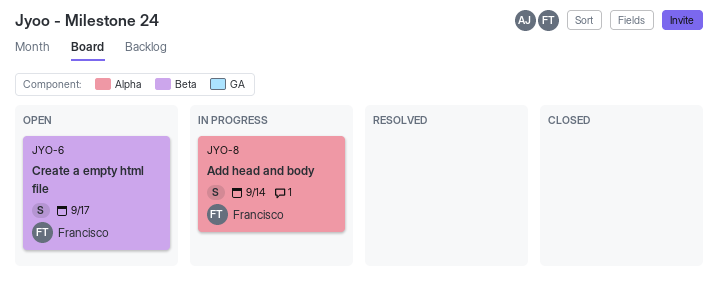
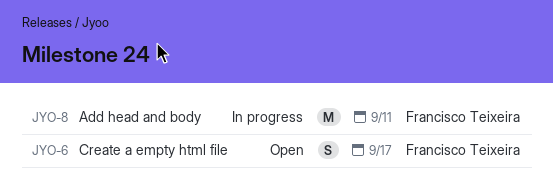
JYO-8, estimate: S -> M
JYO-8, due: Sep 14 -> Sep 11

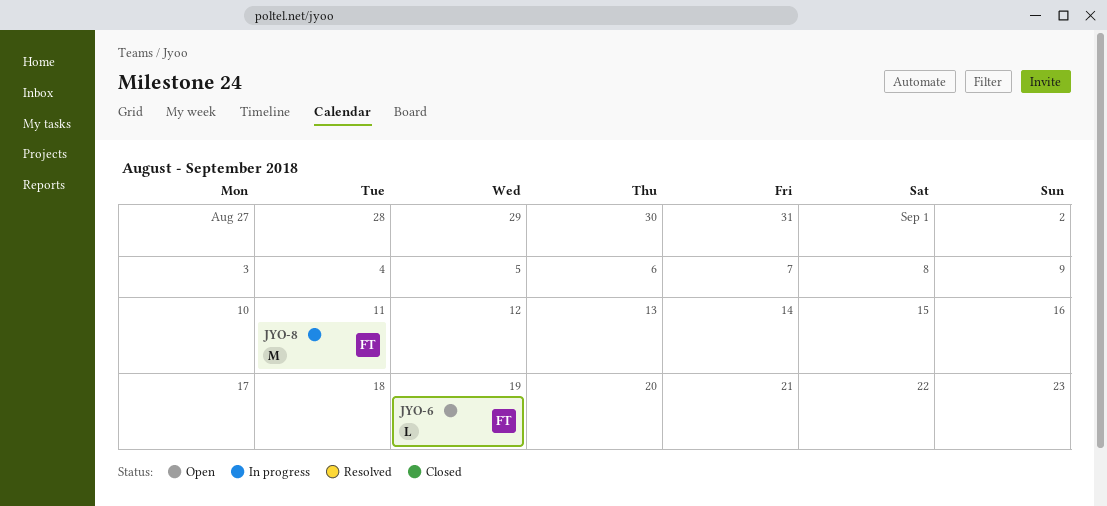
JYO-6, estimate: S -> L
JYO-6, due: Sep 17 -> Sep 19

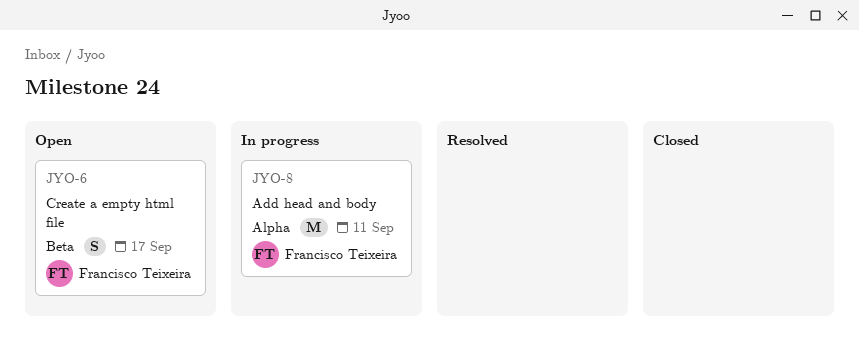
JYO-6, estimate: L -> S
JYO-6, due: Sep 19 -> Sep 17

